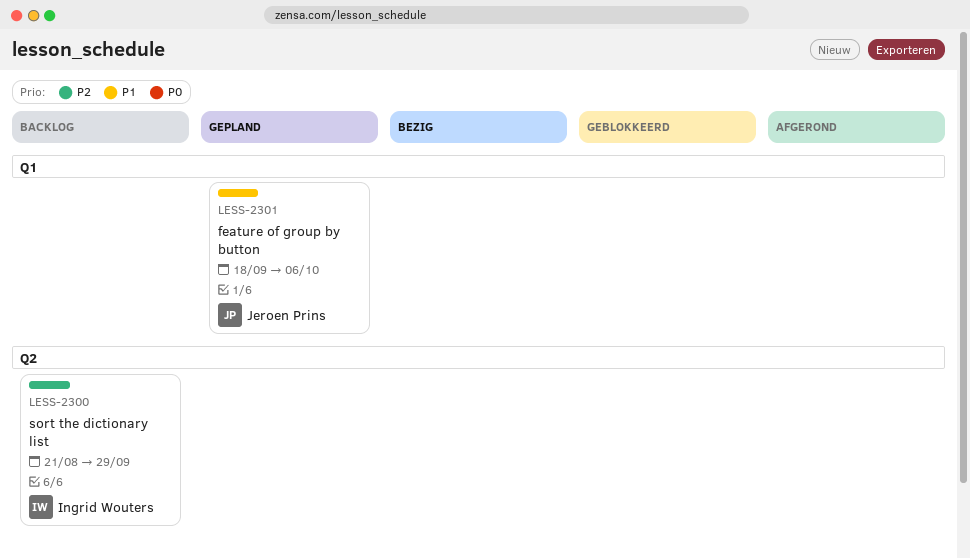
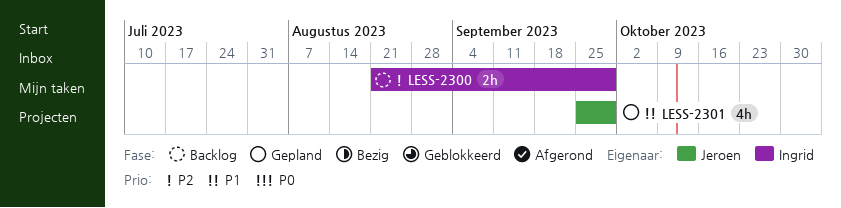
LESS-2301, start: Sep 18 -> Sep 25
LESS-2301, due: Oct 6 -> Sep 29

